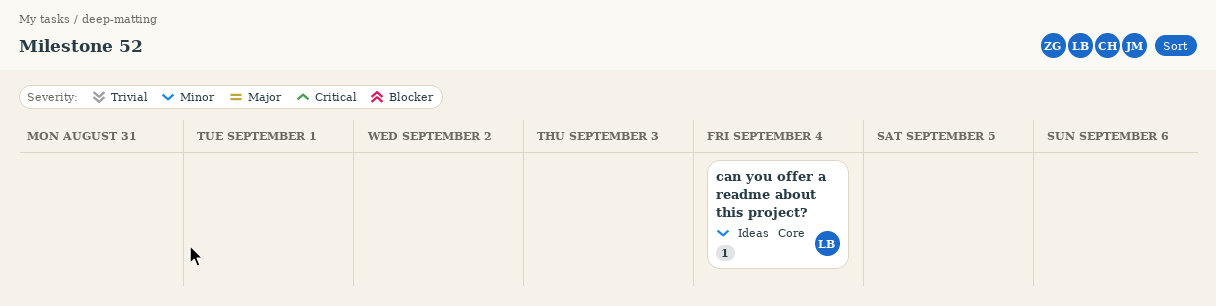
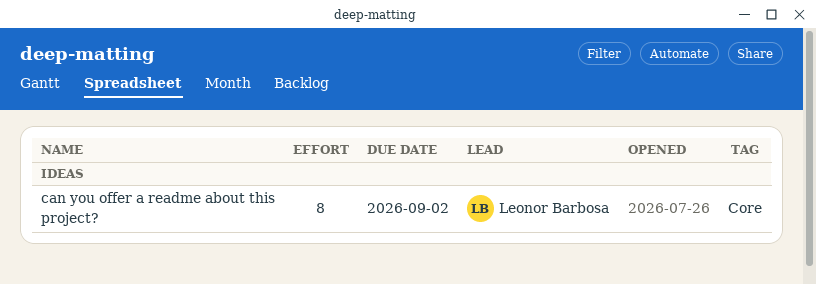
can you offer a readme about this project?, estimate: 1 -> 8
can you offer a readme about this project?, due: Sep 4 -> Sep 2

